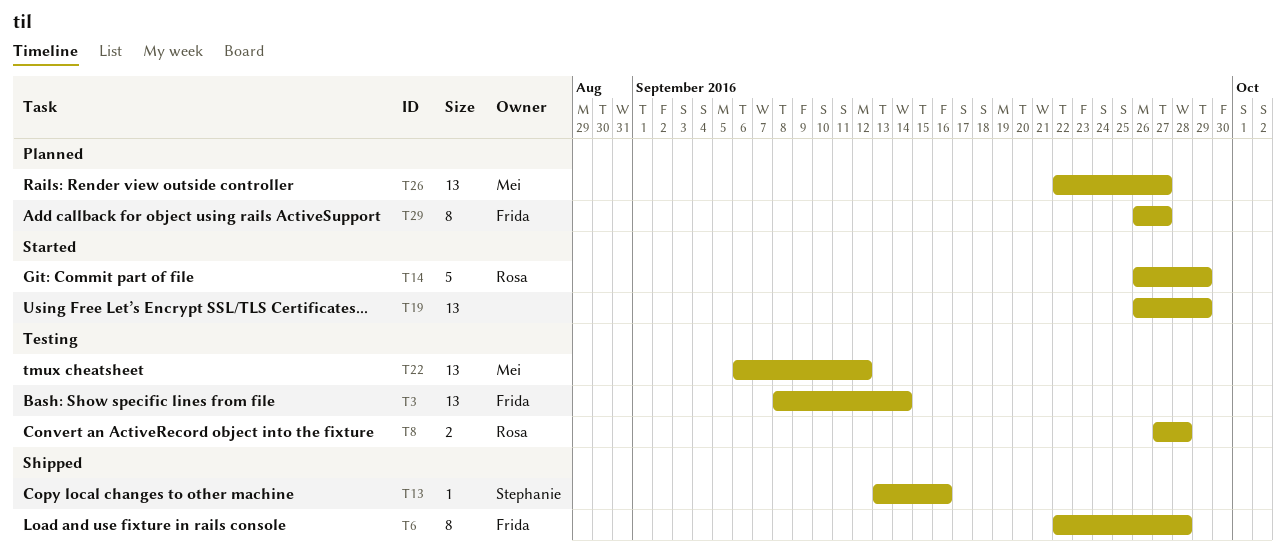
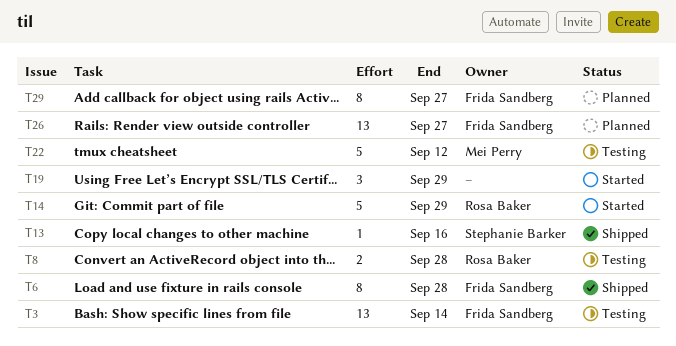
T19, estimate: 13 -> 3
T22, estimate: 13 -> 5
T26, owner: Mei Perry -> Frida Sandberg

